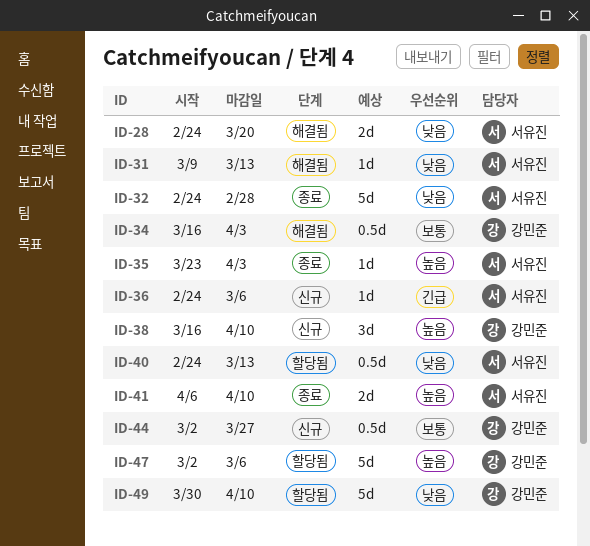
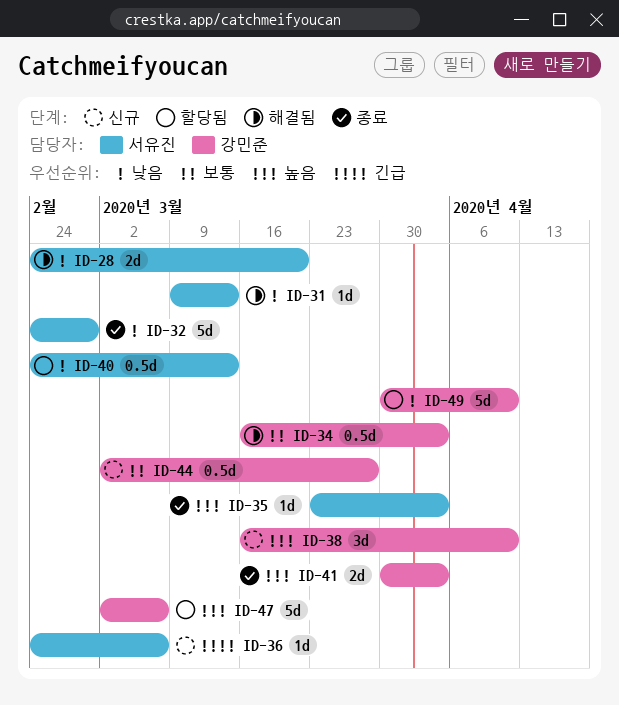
ID-41, owner: 서유진 -> 강민준
ID-41, start: Apr 6 -> Mar 30
ID-41, due: Apr 10 -> Apr 3

